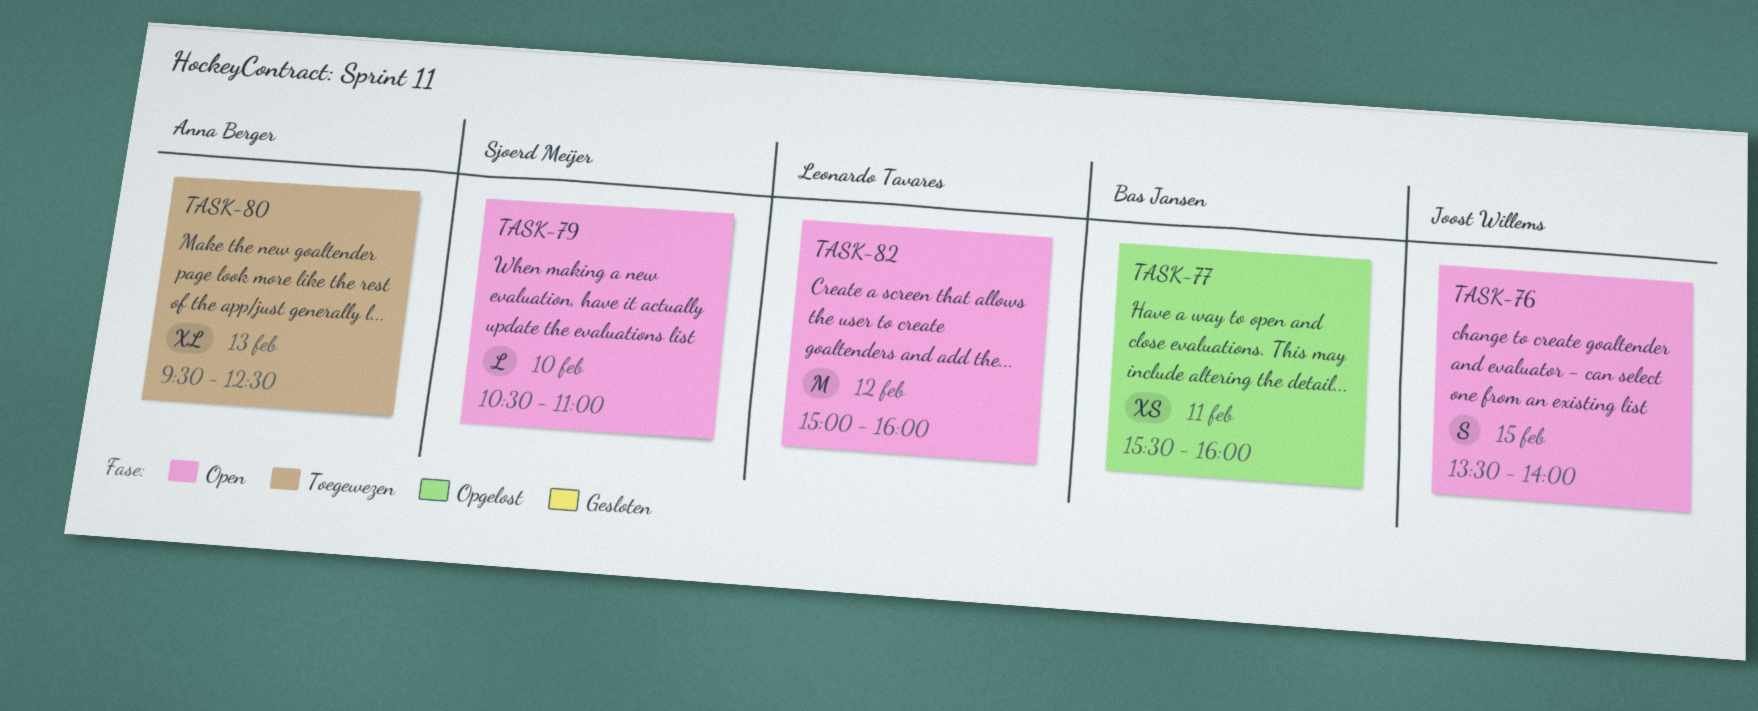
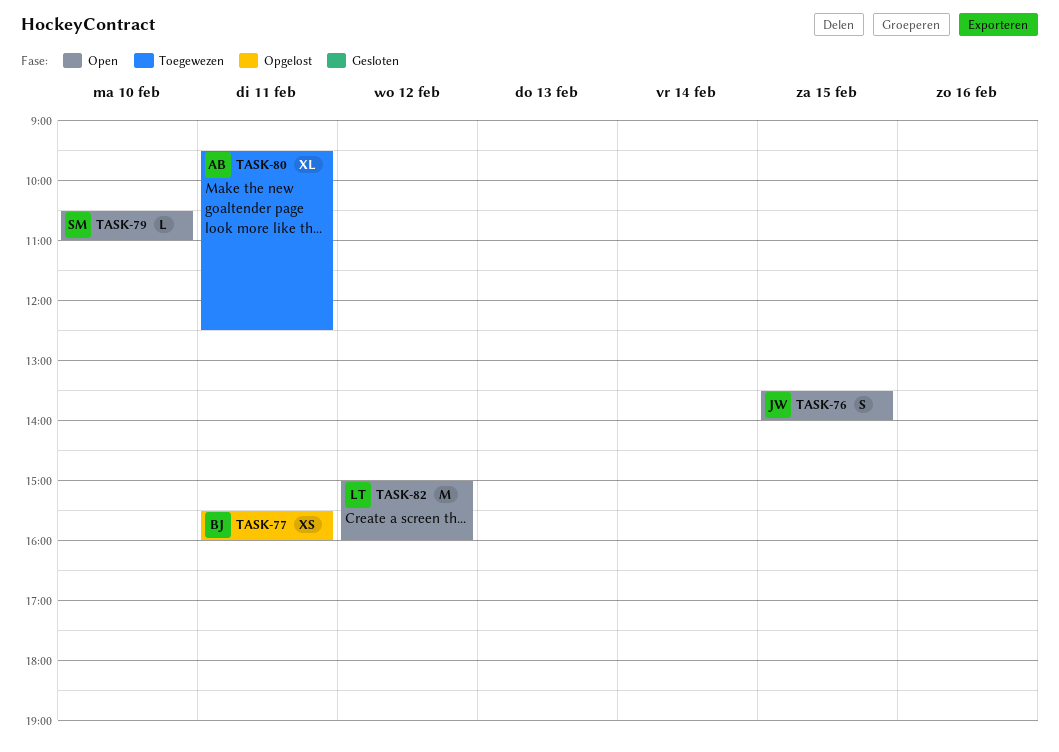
TASK-80, day: Feb 13 -> Feb 11

